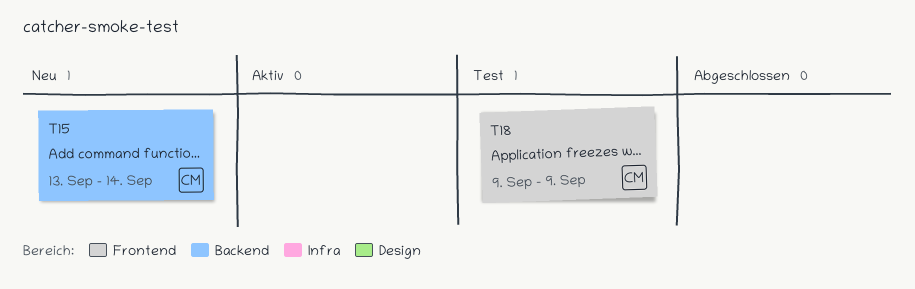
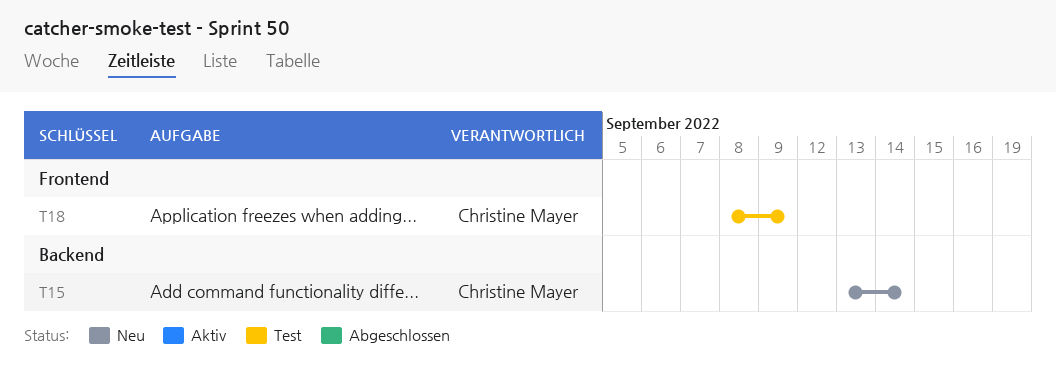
T18, start: Sep 9 -> Sep 8

